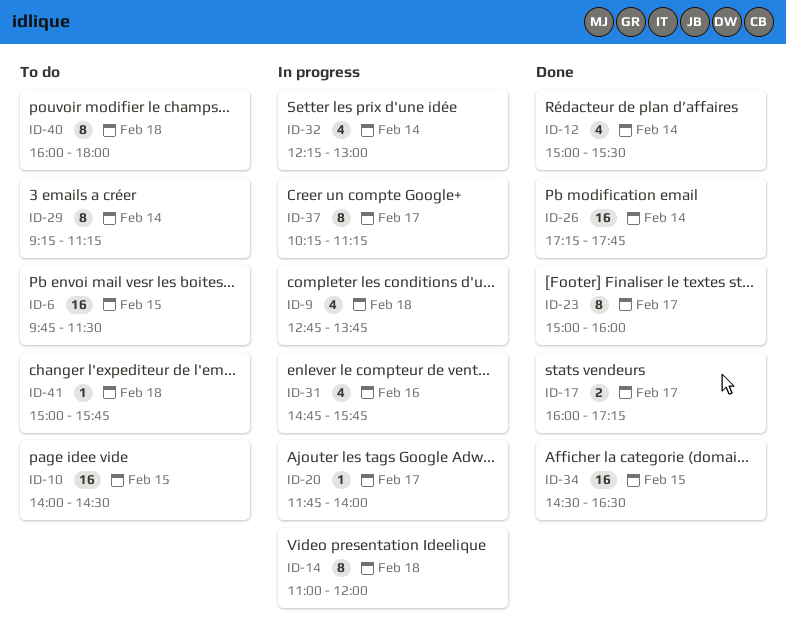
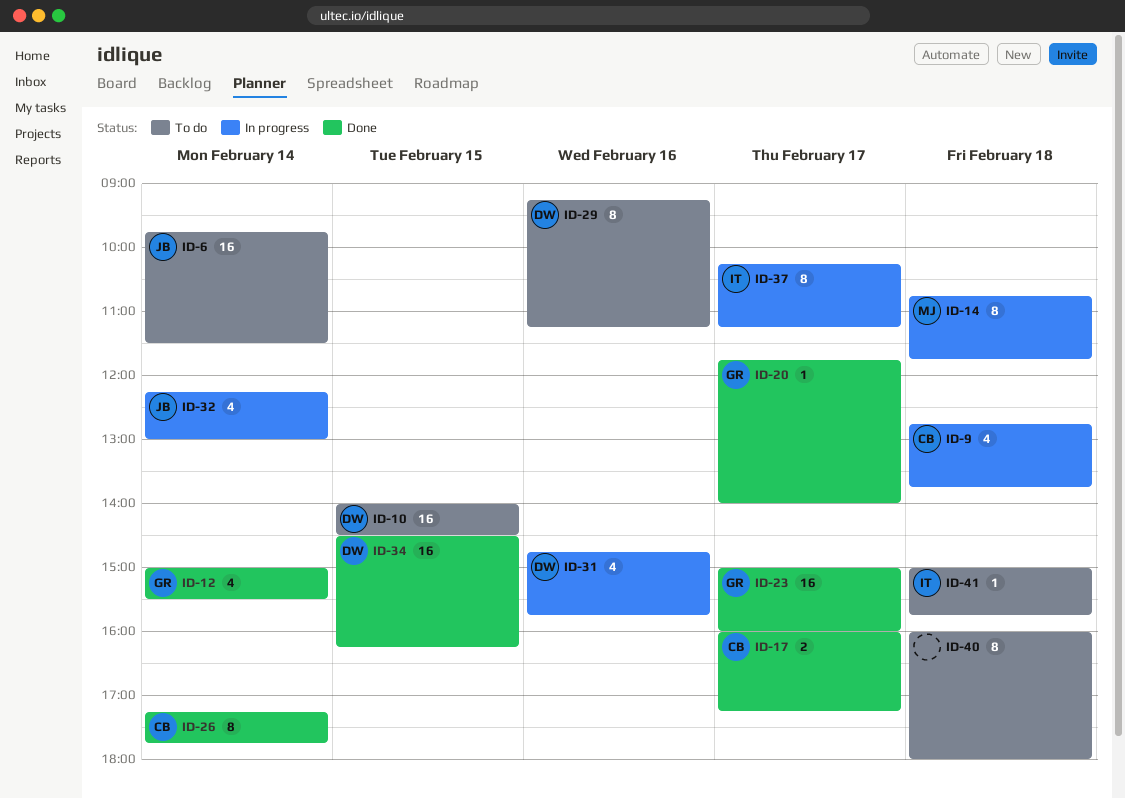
ID-6, day: Feb 15 -> Feb 14
ID-14, begins: 11:00 -> 10:45
ID-14, ends: 12:00 -> 11:45
ID-20, status: In progress -> Done
ID-23, estimate: 8 -> 16
ID-26, estimate: 16 -> 8
ID-29, day: Feb 14 -> Feb 16
ID-34, ends: 16:30 -> 16:15

